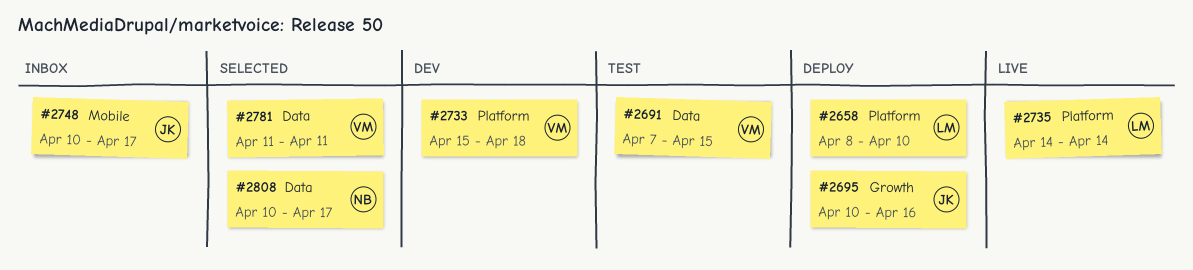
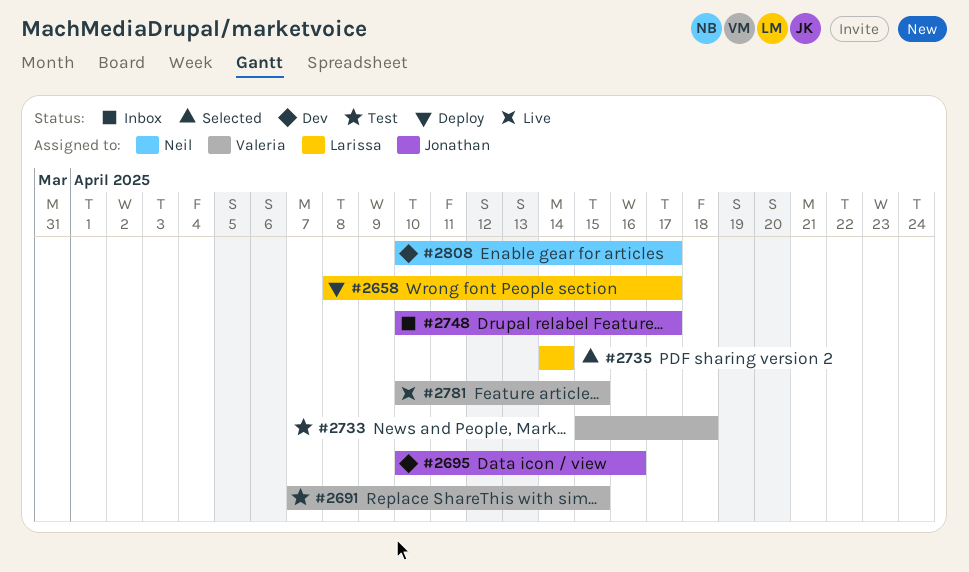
#2658, due: Apr 10 -> Apr 17
#2695, status: Deploy -> Dev
#2733, status: Dev -> Test
#2735, status: Live -> Selected
#2781, status: Selected -> Live
#2781, start: Apr 11 -> Apr 10
#2781, due: Apr 11 -> Apr 15
#2808, status: Selected -> Dev

